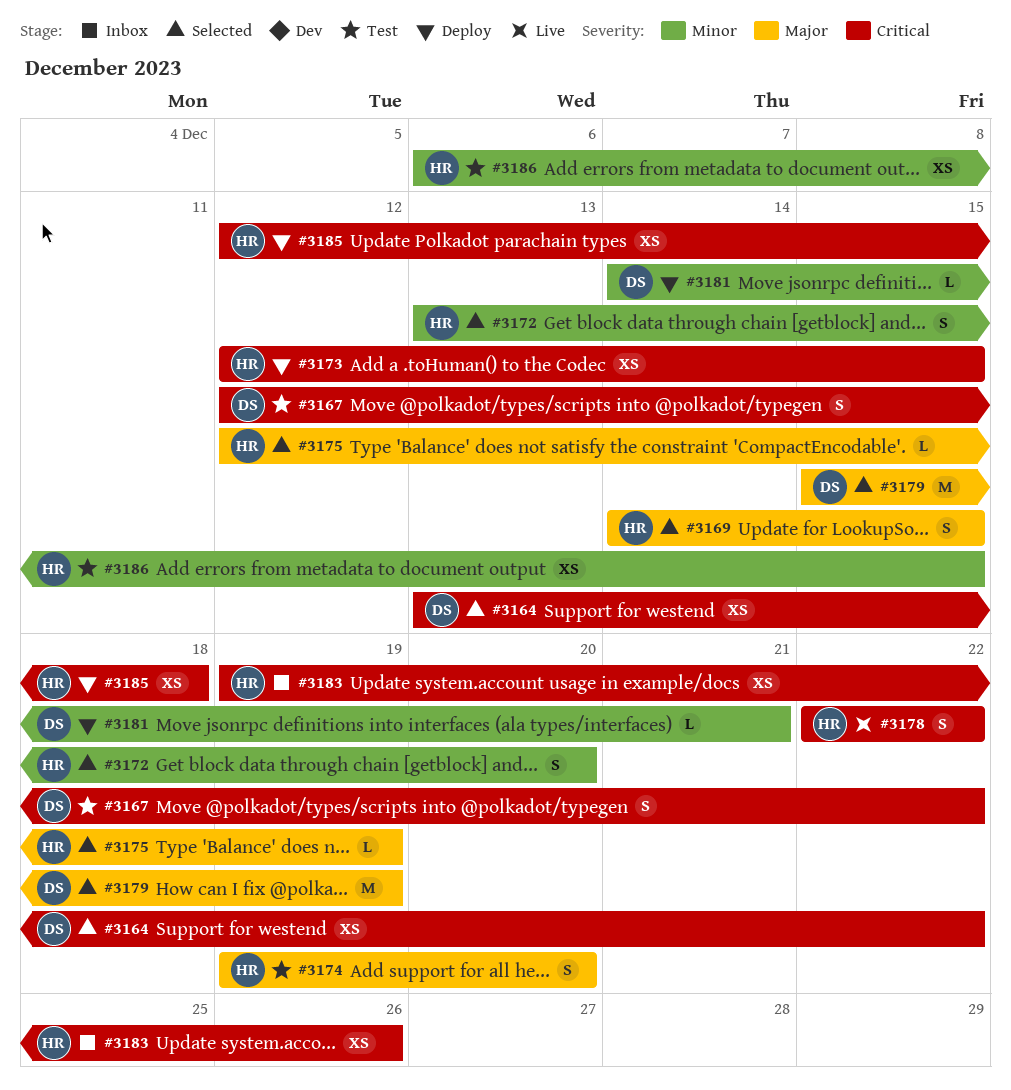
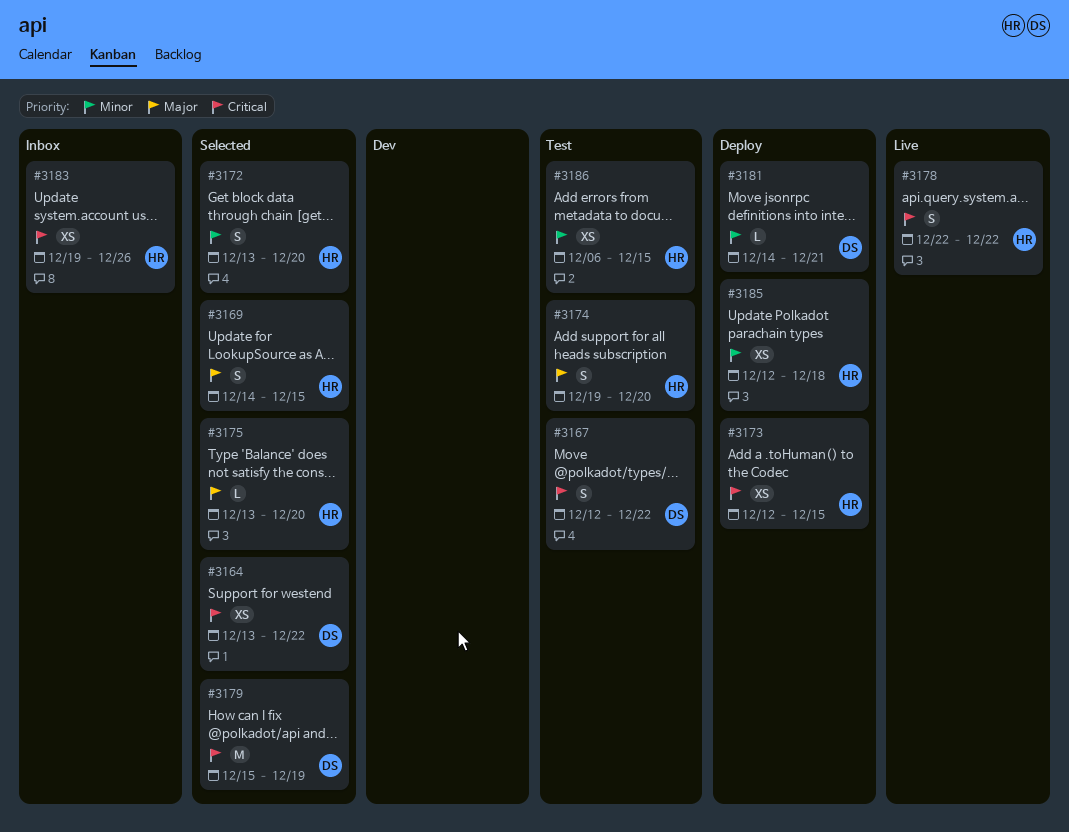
#3175, start: Dec 12 -> Dec 13
#3175, due: Dec 19 -> Dec 20
#3179, priority: Major -> Critical
#3185, priority: Critical -> Minor

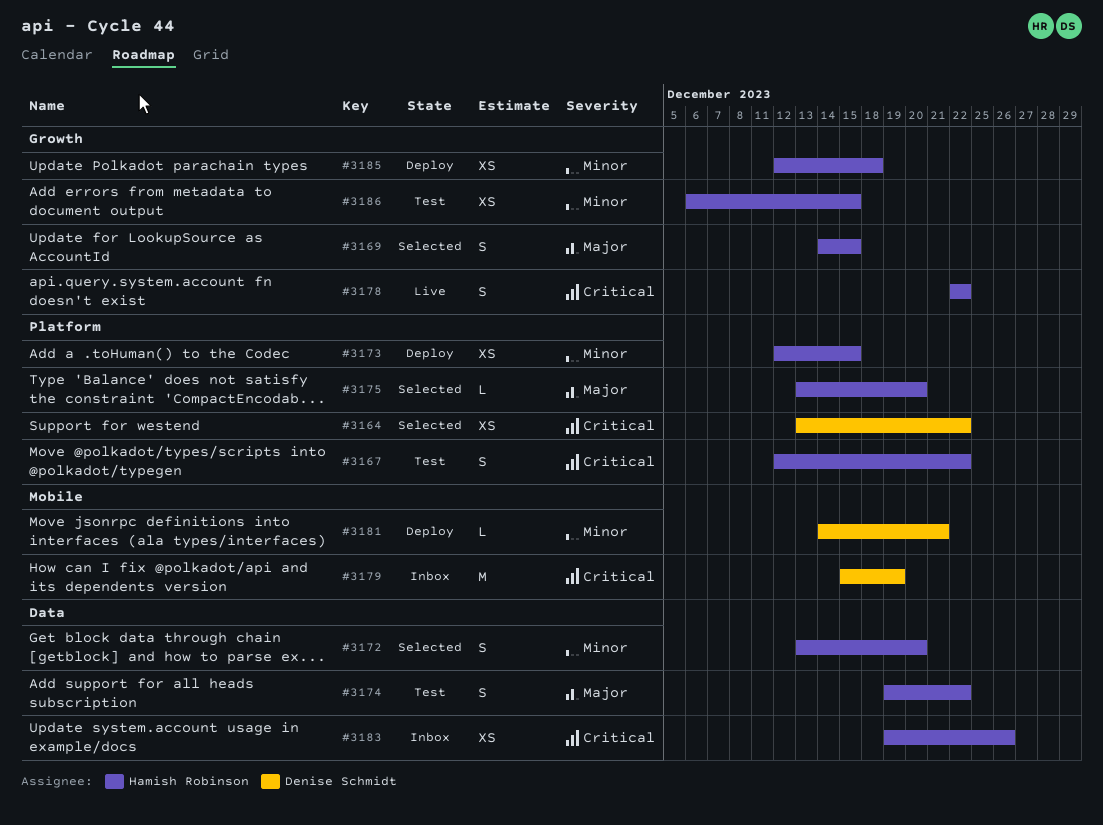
#3167, owner: Denise Schmidt -> Hamish Robinson
#3173, priority: Critical -> Minor
#3174, due: Dec 20 -> Dec 22
#3179, status: Selected -> Inbox

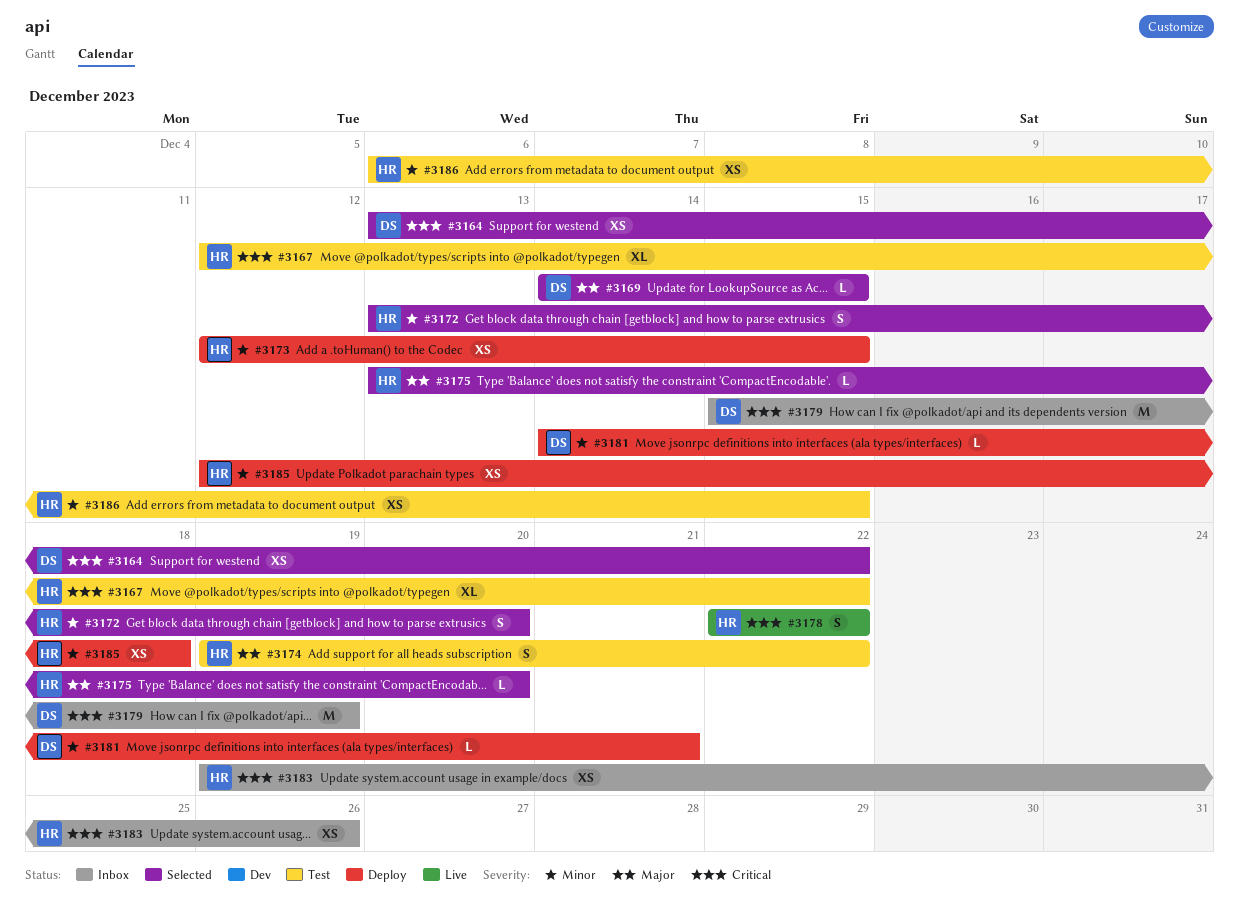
#3167, estimate: S -> XL
#3169, owner: Hamish Robinson -> Denise Schmidt
#3169, estimate: S -> L

